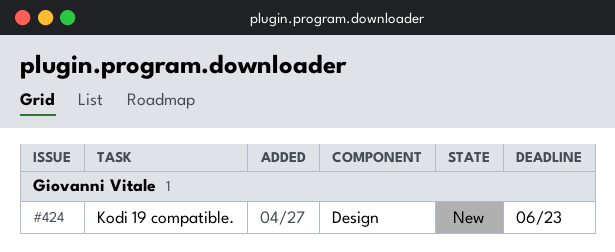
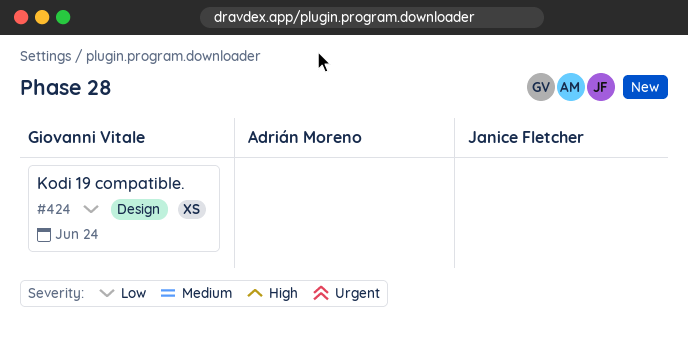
#424, due: Jun 23 -> Jun 24

